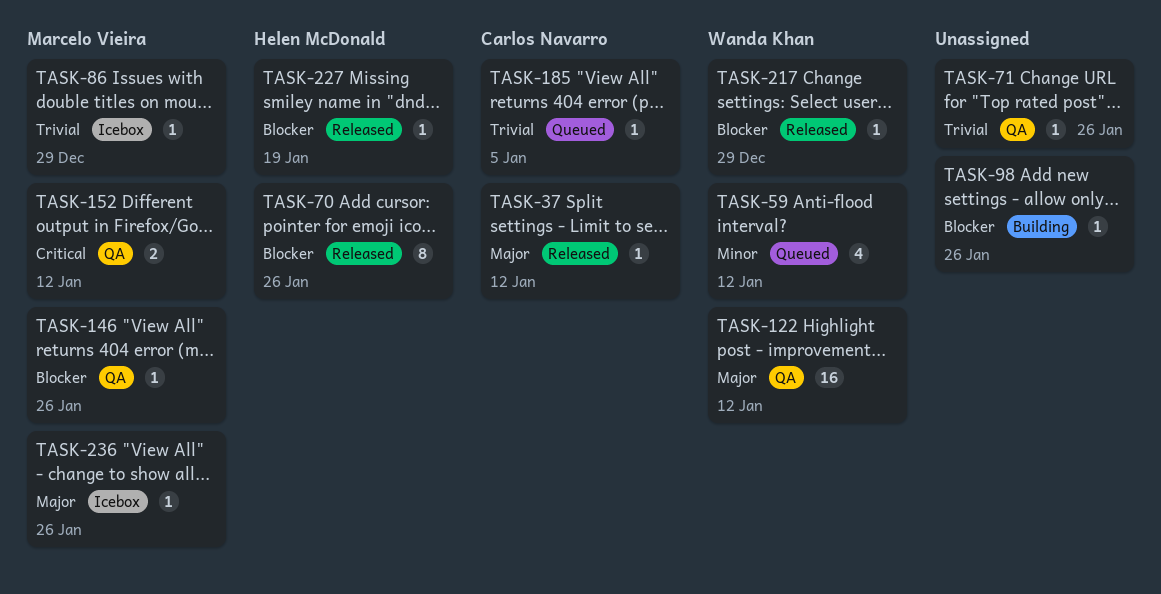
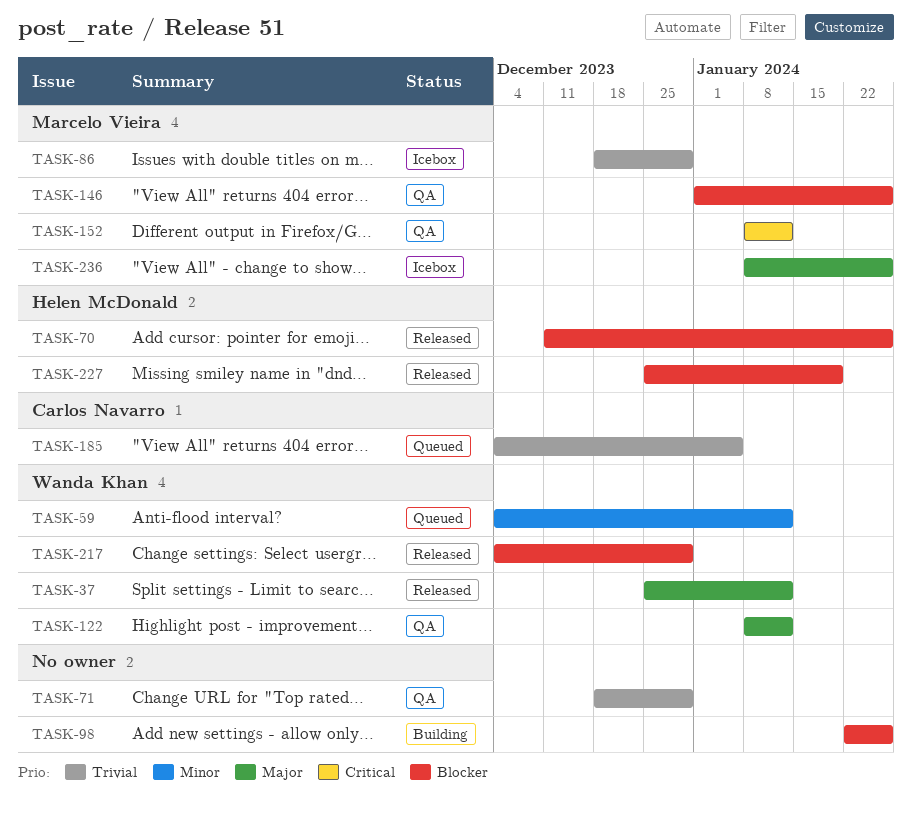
TASK-37, owner: Carlos Navarro -> Wanda Khan
TASK-71, due: Jan 26 -> Dec 29

